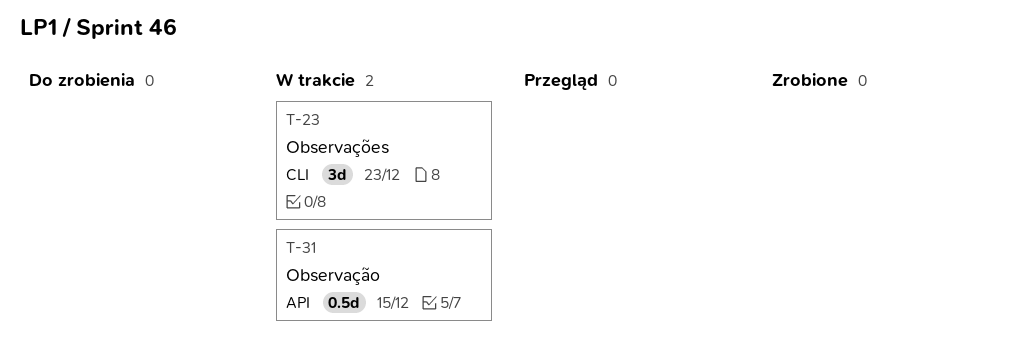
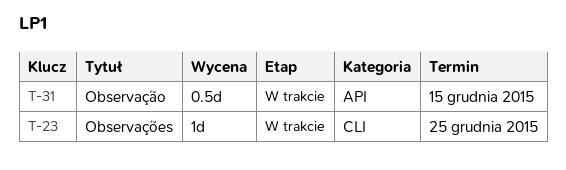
T-23, estimate: 3d -> 1d
T-23, due: Dec 23 -> Dec 25

